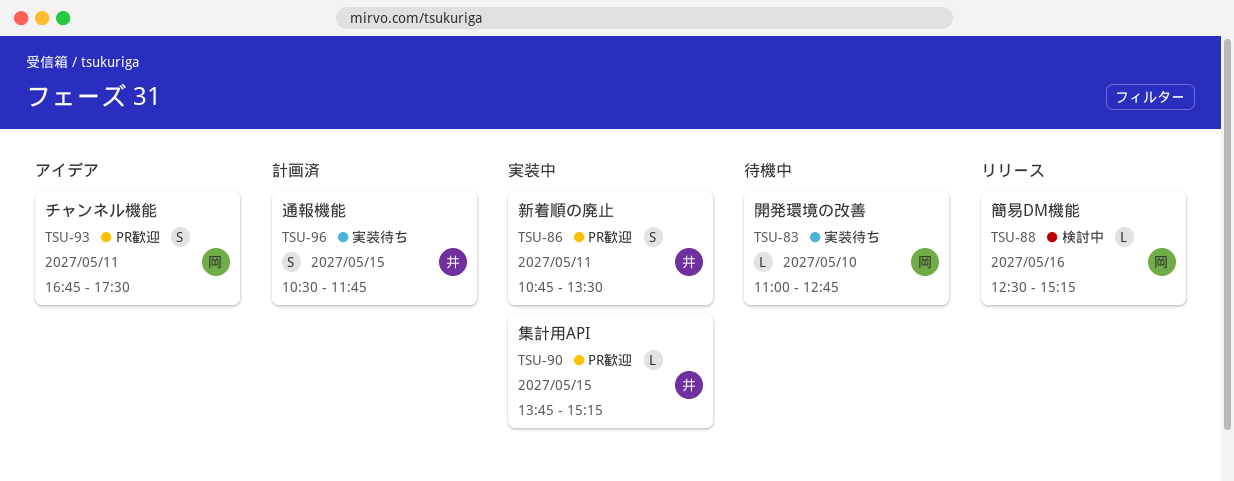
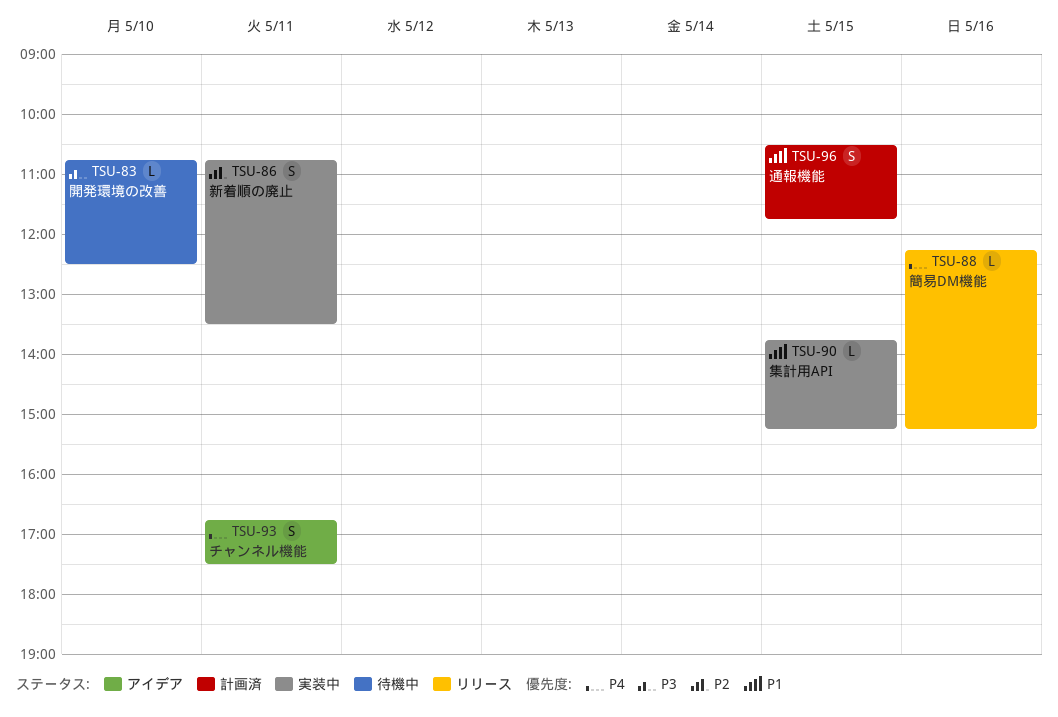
TSU-83, begins: 11:00 -> 10:45
TSU-83, ends: 12:45 -> 12:30
TSU-88, begins: 12:30 -> 12:15

